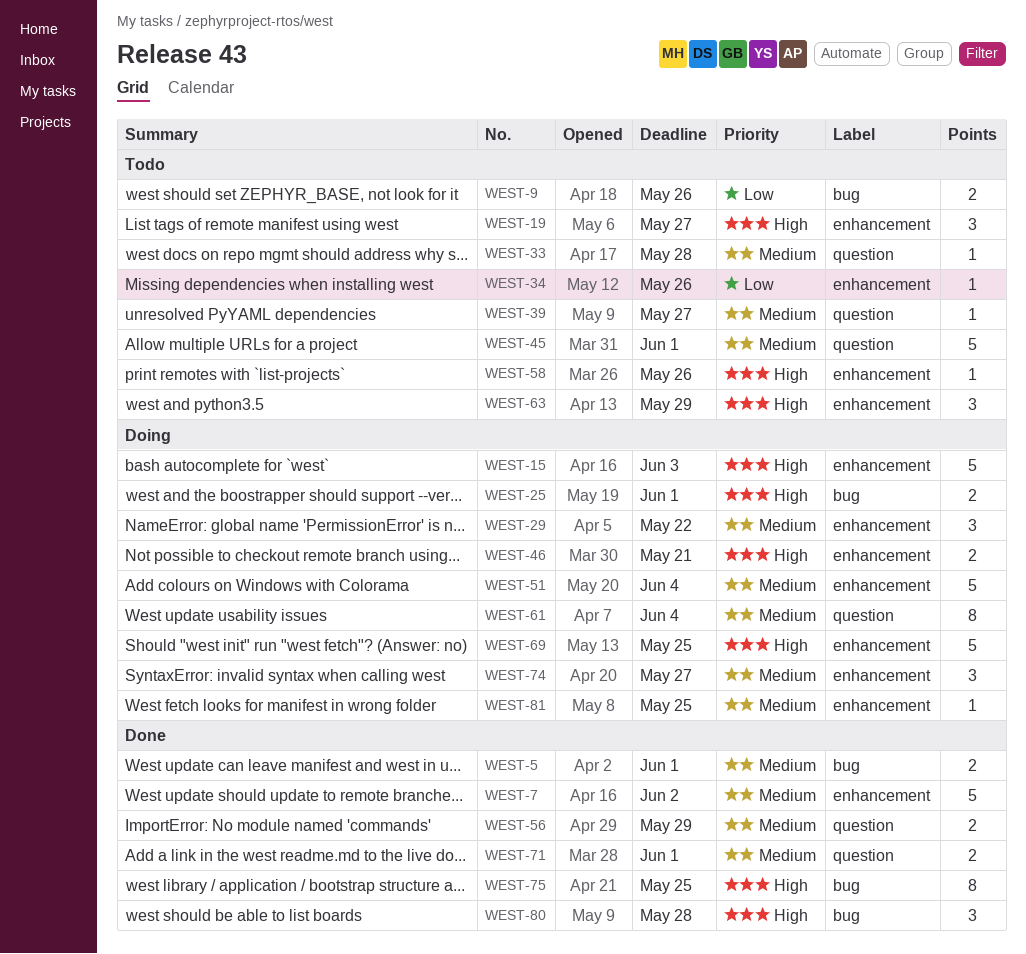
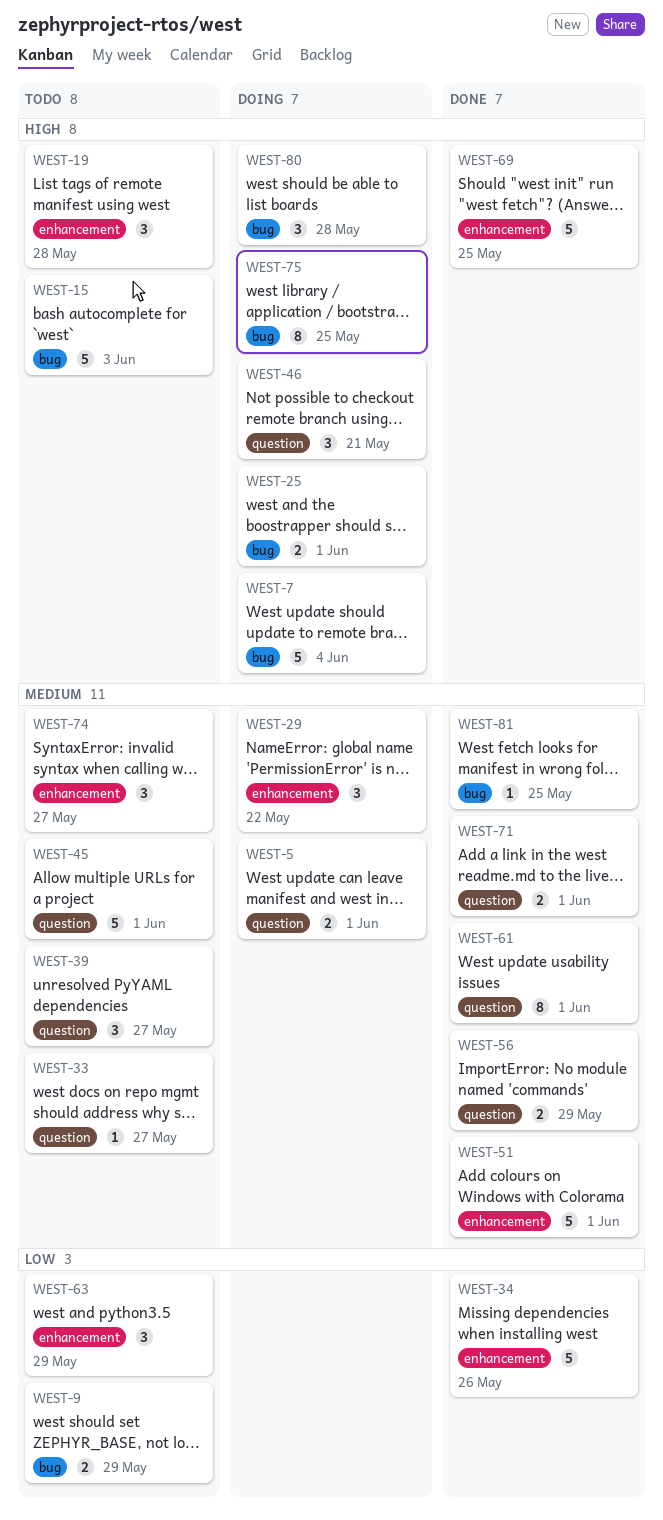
WEST-5, status: Done -> Doing
WEST-5, label: bug -> question
WEST-7, status: Done -> Doing
WEST-7, priority: Medium -> High
WEST-7, label: enhancement -> bug
WEST-7, due: Jun 2 -> Jun 4
WEST-9, due: May 26 -> May 29
WEST-15, status: Doing -> Todo
WEST-15, label: enhancement -> bug
WEST-19, due: May 27 -> May 28
WEST-33, due: May 28 -> May 27
WEST-34, status: Todo -> Done
WEST-34, estimate: 1 -> 5
WEST-39, estimate: 1 -> 3
WEST-46, label: enhancement -> question
WEST-46, estimate: 2 -> 3
WEST-51, status: Doing -> Done
WEST-51, due: Jun 4 -> Jun 1
WEST-58: present -> none
WEST-61, status: Doing -> Done
WEST-61, due: Jun 4 -> Jun 1
WEST-63, priority: High -> Low
WEST-69, status: Doing -> Done
WEST-74, status: Doing -> Todo
WEST-75, status: Done -> Doing
WEST-80, status: Done -> Doing
WEST-81, status: Doing -> Done
WEST-81, label: enhancement -> bug

